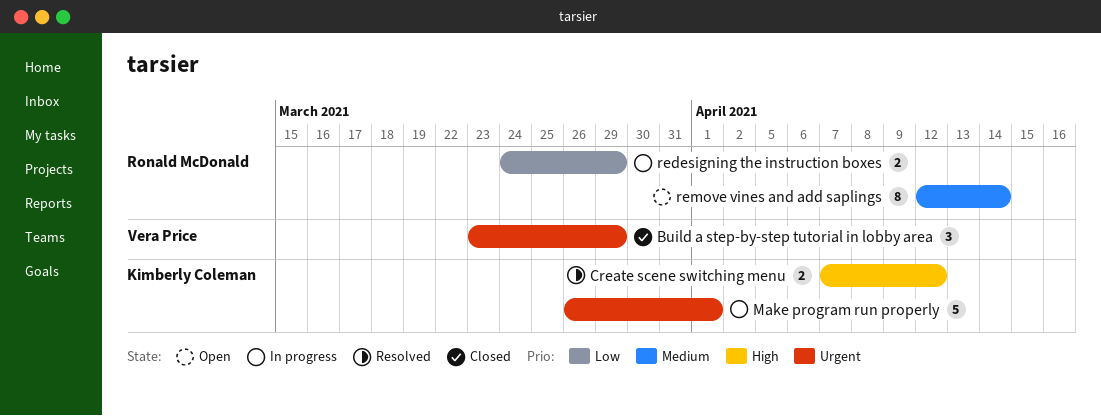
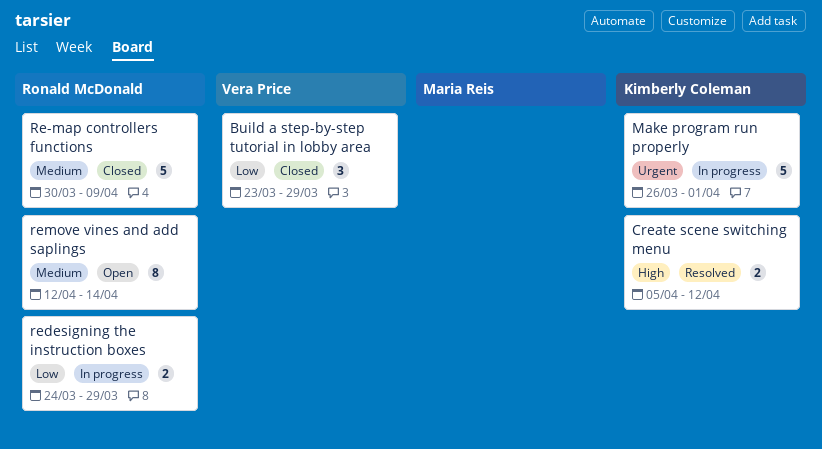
Build a step-by-step tutorial in lobby area, priority: Urgent -> Low
Create scene switching menu, start: Apr 7 -> Apr 5
Re-map controllers functions: none -> present

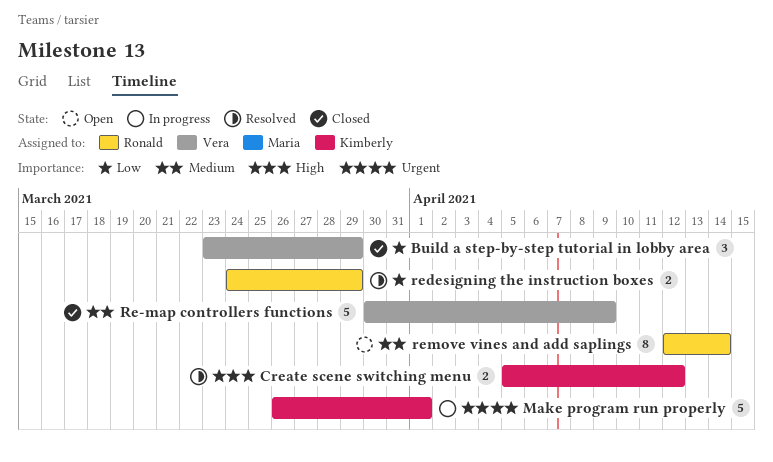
Re-map controllers functions, owner: Ronald McDonald -> Vera Price
redesigning the instruction boxes, status: In progress -> Resolved

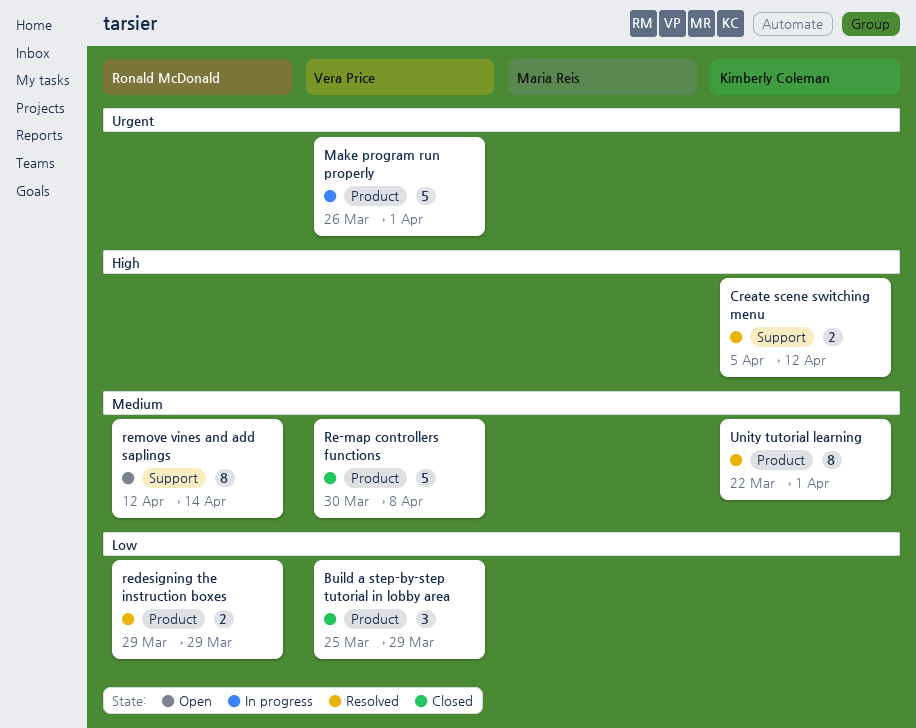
Build a step-by-step tutorial in lobby area, start: Mar 23 -> Mar 25
Make program run properly, owner: Kimberly Coleman -> Vera Price
Re-map controllers functions, due: Apr 9 -> Apr 8
redesigning the instruction boxes, start: Mar 24 -> Mar 29
Unity tutorial learning: none -> present

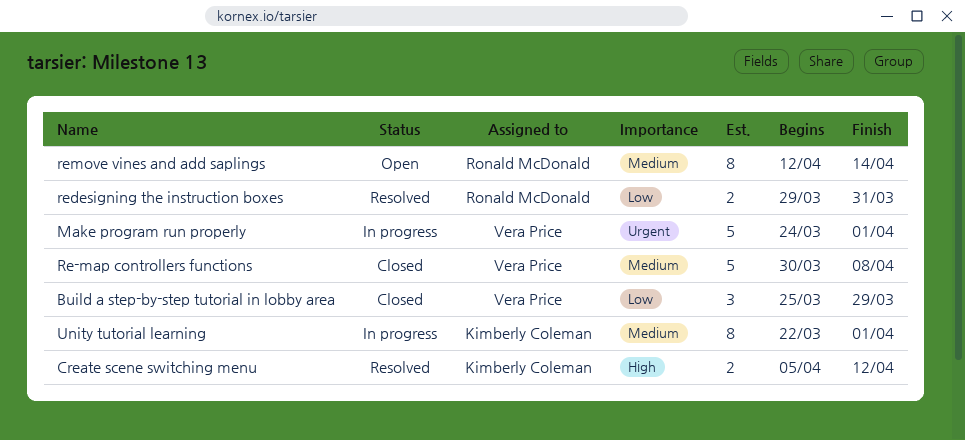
Make program run properly, start: Mar 26 -> Mar 24
redesigning the instruction boxes, due: Mar 29 -> Mar 31
Unity tutorial learning, status: Resolved -> In progress

